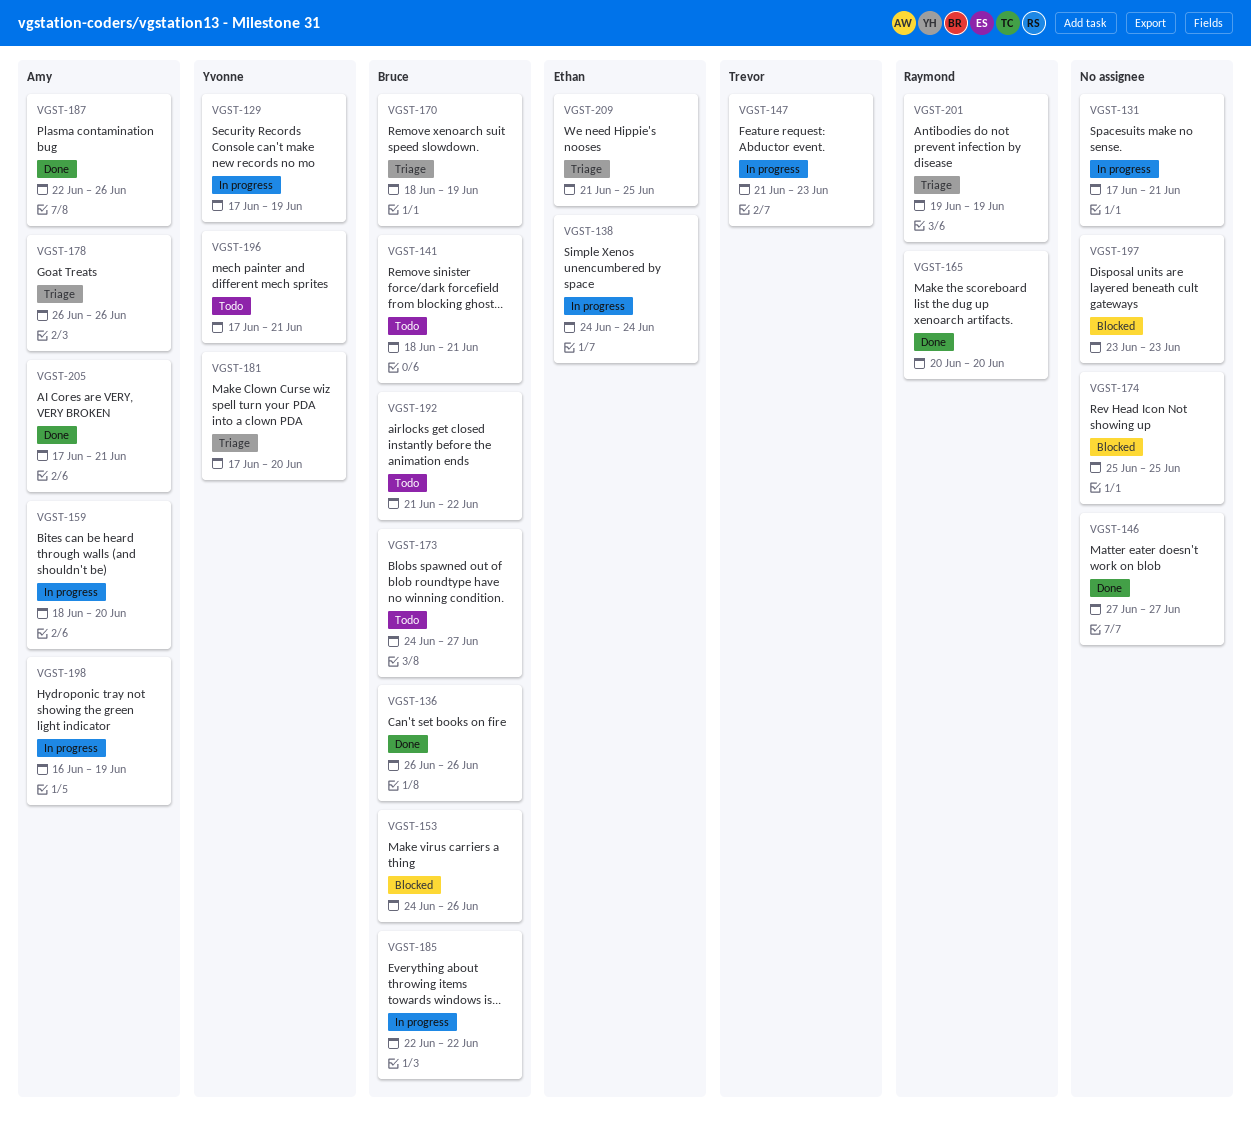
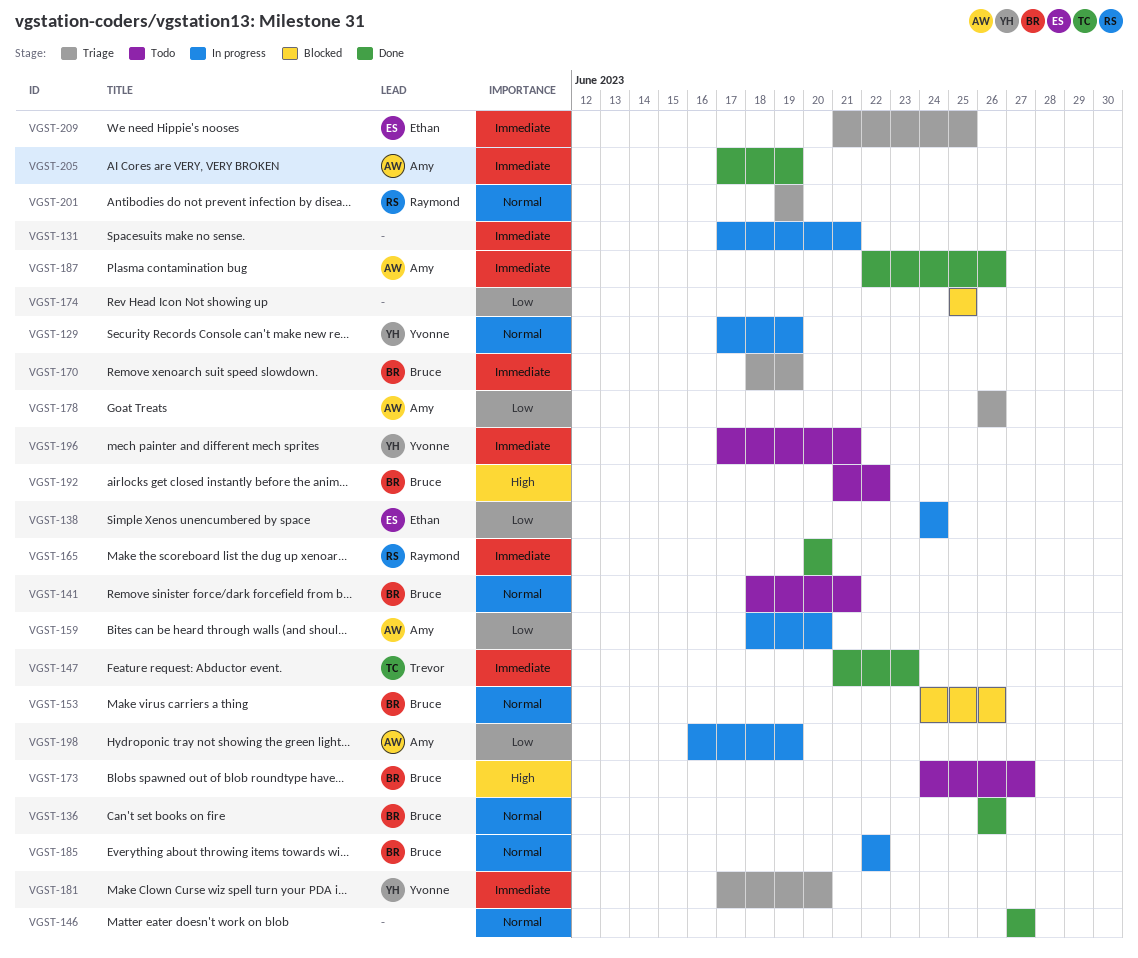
VGST-147, status: In progress -> Done
VGST-197: present -> none
VGST-205, due: Jun 21 -> Jun 19

